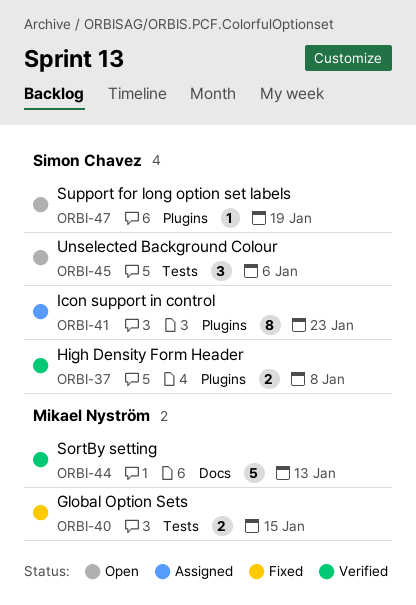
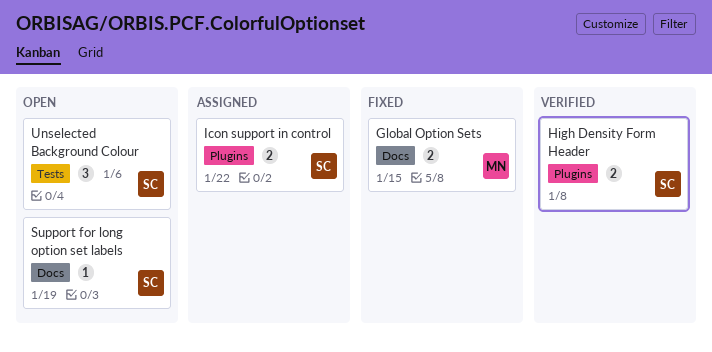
Global Option Sets, label: Tests -> Docs
Icon support in control, estimate: 8 -> 2
Icon support in control, due: Jan 23 -> Jan 22
SortBy setting: present -> none
Support for long option set labels, label: Plugins -> Docs

